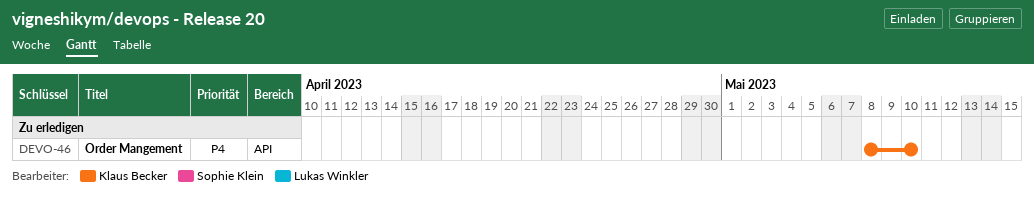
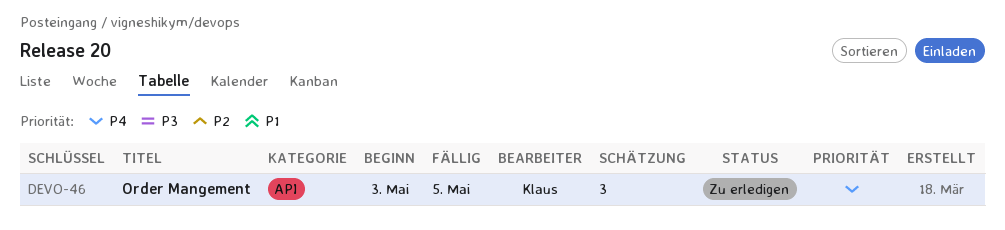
DEVO-46, start: May 8 -> May 3
DEVO-46, due: May 10 -> May 5

